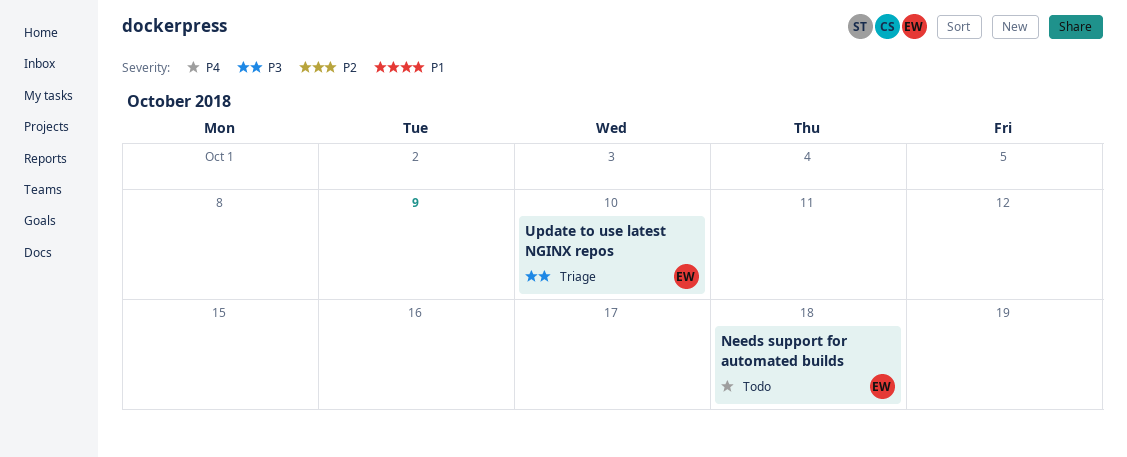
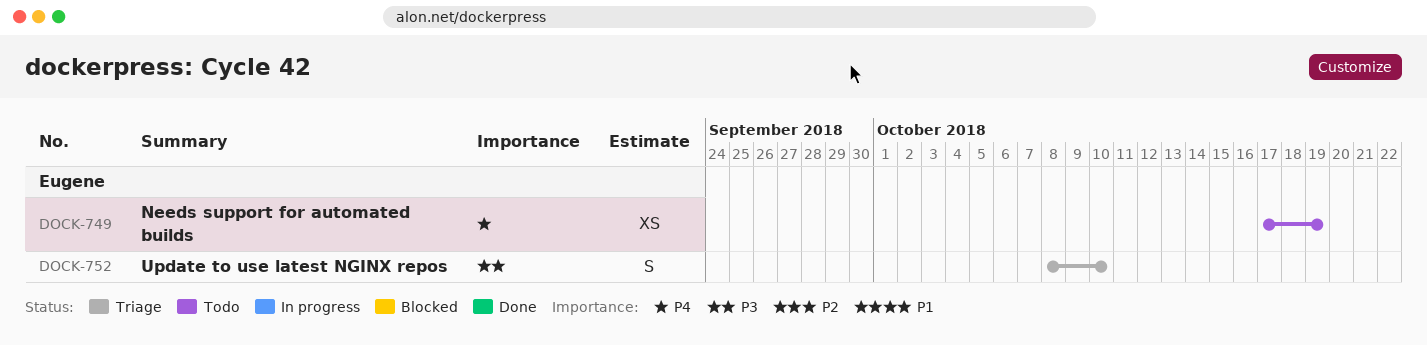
Needs support for automated builds, due: Oct 18 -> Oct 19

